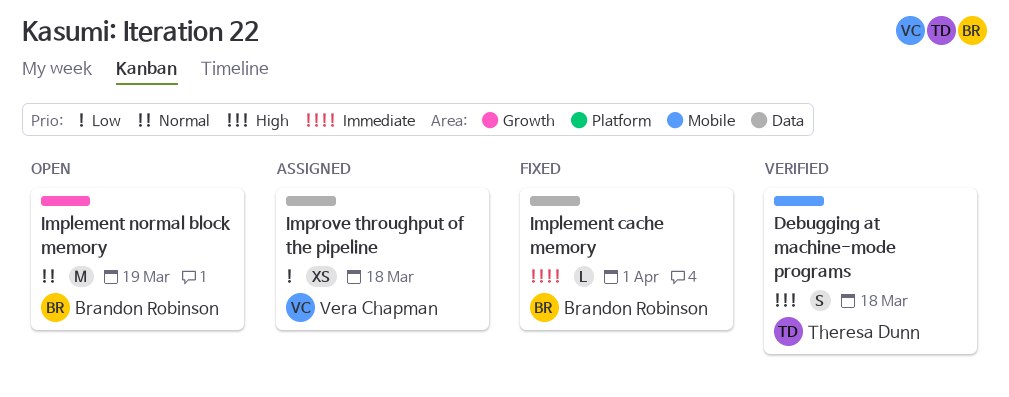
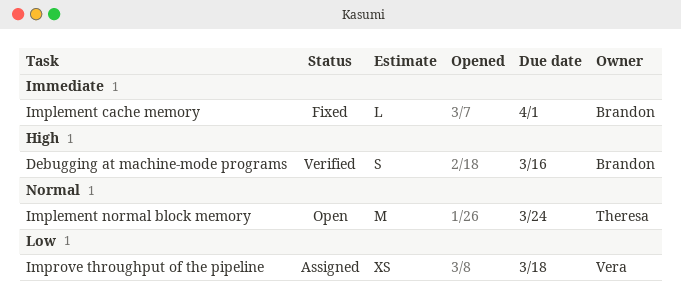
Debugging at machine-mode programs, owner: Theresa Dunn -> Brandon Robinson
Debugging at machine-mode programs, due: Mar 18 -> Mar 16
Implement normal block memory, owner: Brandon Robinson -> Theresa Dunn
Implement normal block memory, due: Mar 19 -> Mar 24

